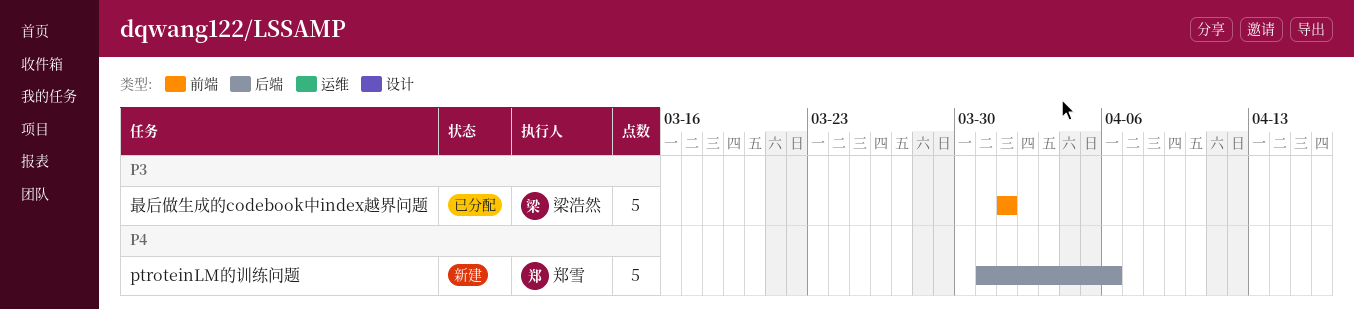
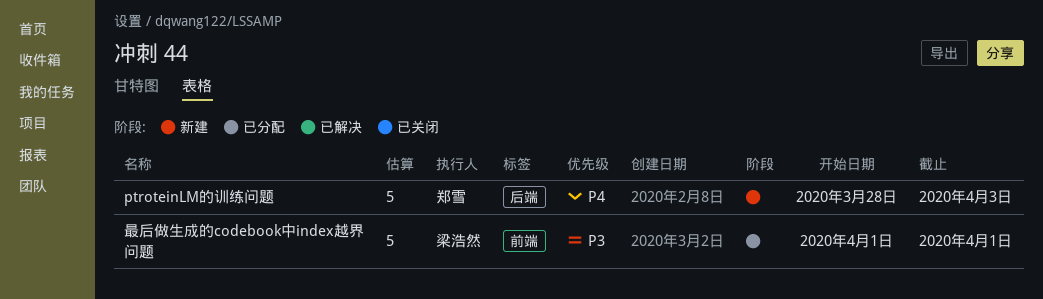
ptroteinLM的训练问题, start: Mar 31 -> Mar 28
ptroteinLM的训练问题, due: Apr 6 -> Apr 3

